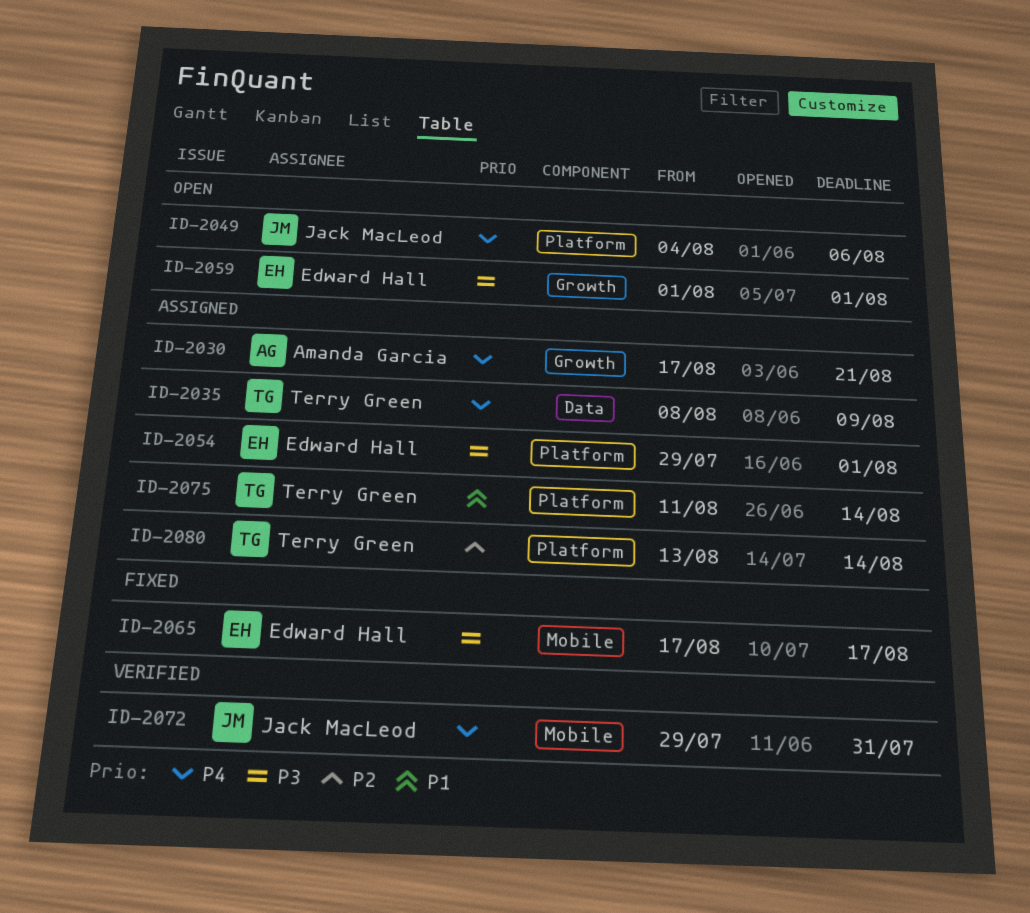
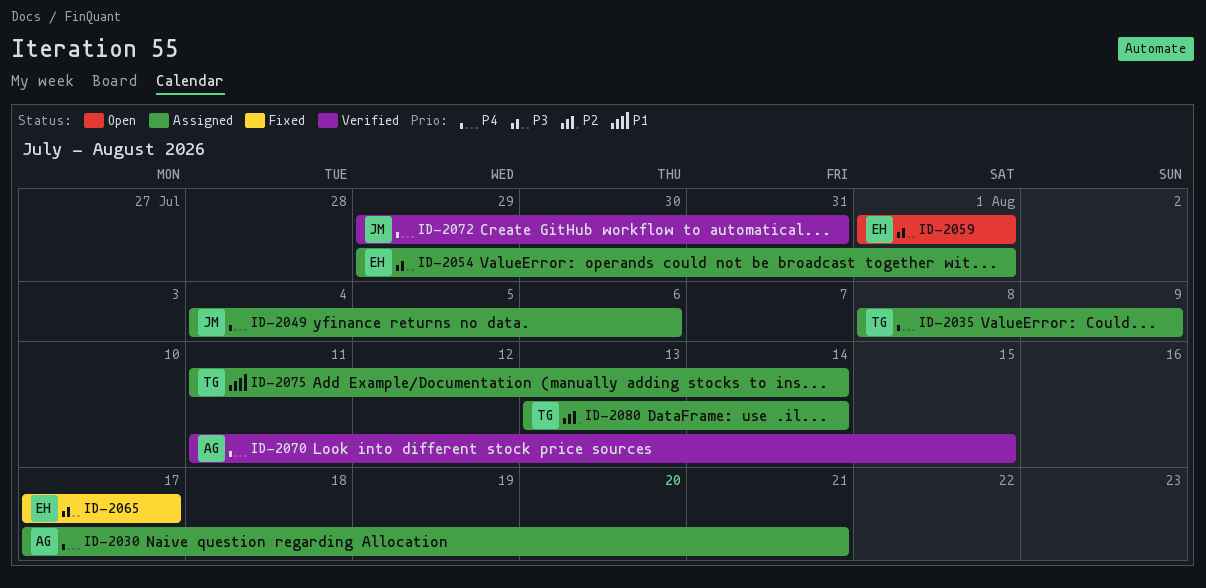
ID-2049, status: Open -> Assigned
ID-2070: none -> present

